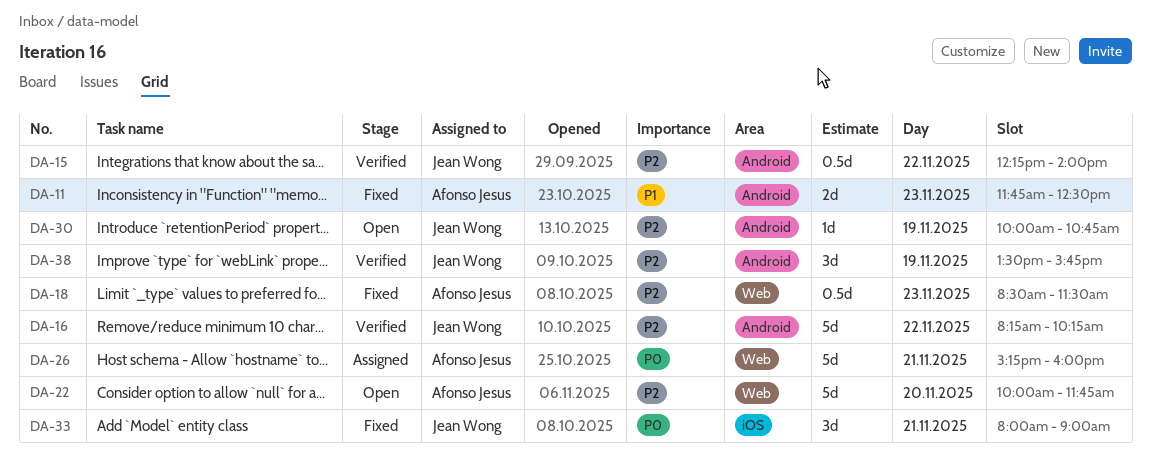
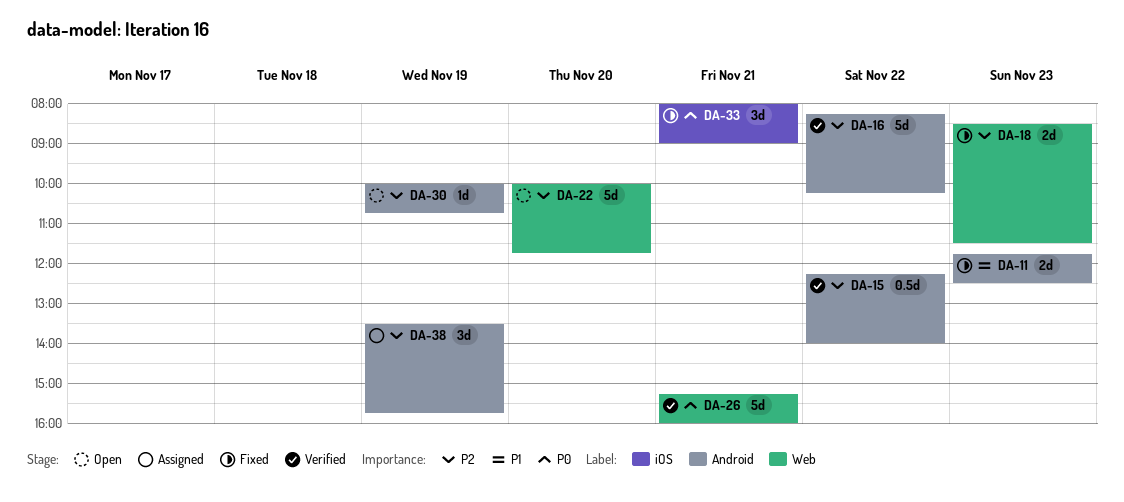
DA-18, estimate: 0.5d -> 2d
DA-26, status: Assigned -> Verified
DA-38, status: Verified -> Assigned

